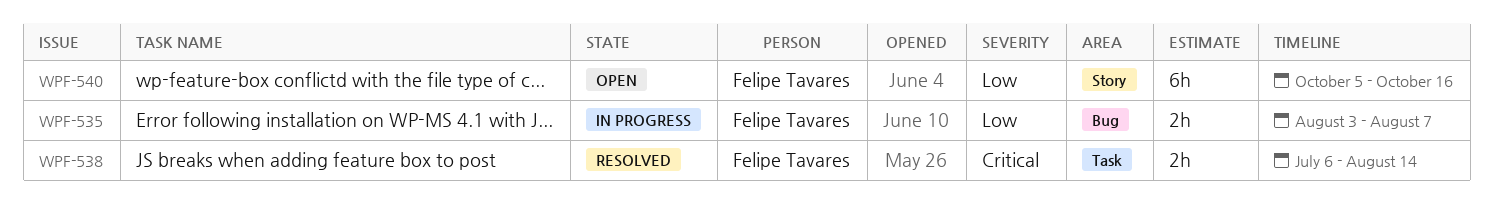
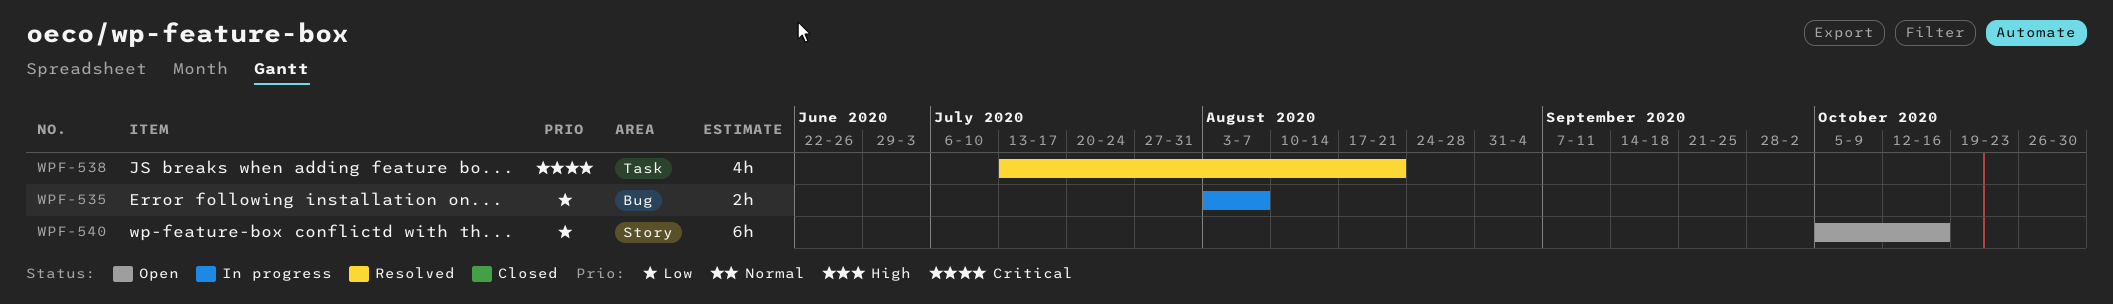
WPF-538, estimate: 2h -> 4h
WPF-538, start: Jul 6 -> Jul 13
WPF-538, due: Aug 14 -> Aug 21

